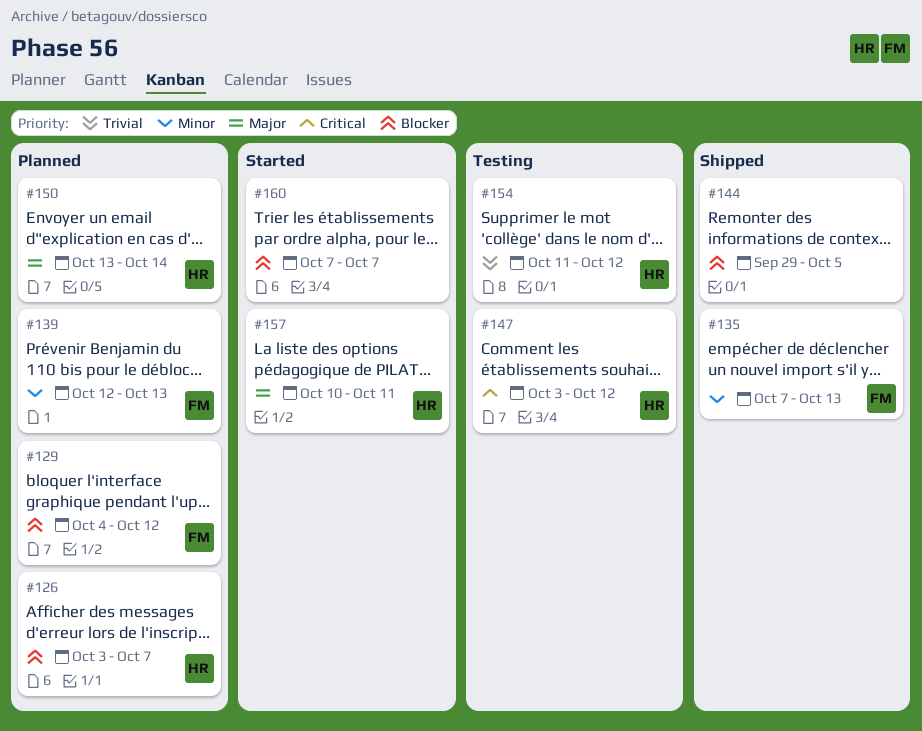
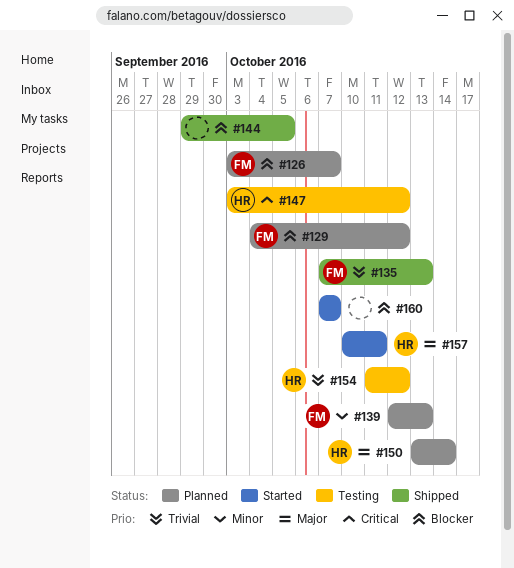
#126, owner: HR -> FM
#135, priority: Minor -> Trivial

